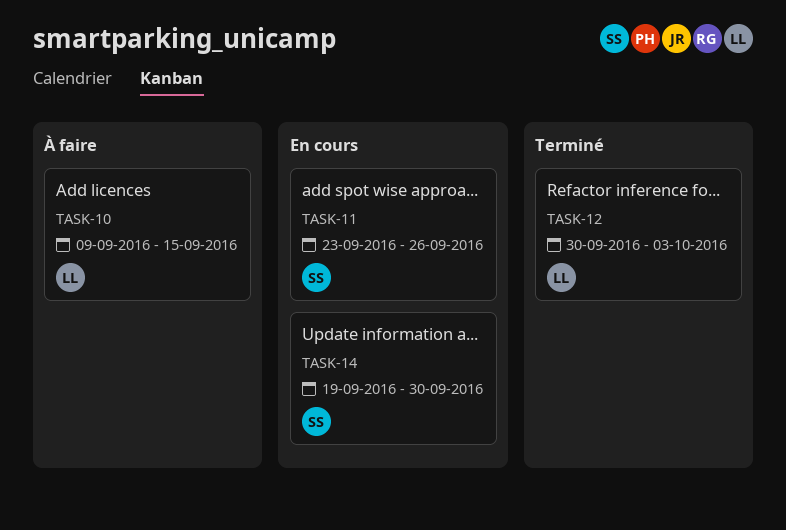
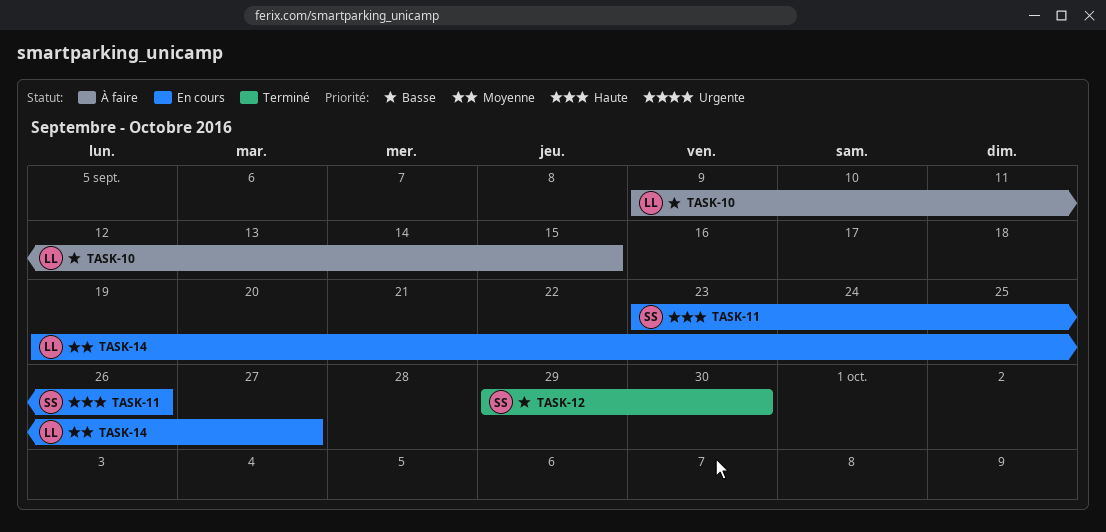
TASK-12, owner: LL -> SS
TASK-12, start: Sep 30 -> Sep 29
TASK-12, due: Oct 3 -> Sep 30
TASK-14, owner: SS -> LL
TASK-14, due: Sep 30 -> Sep 27

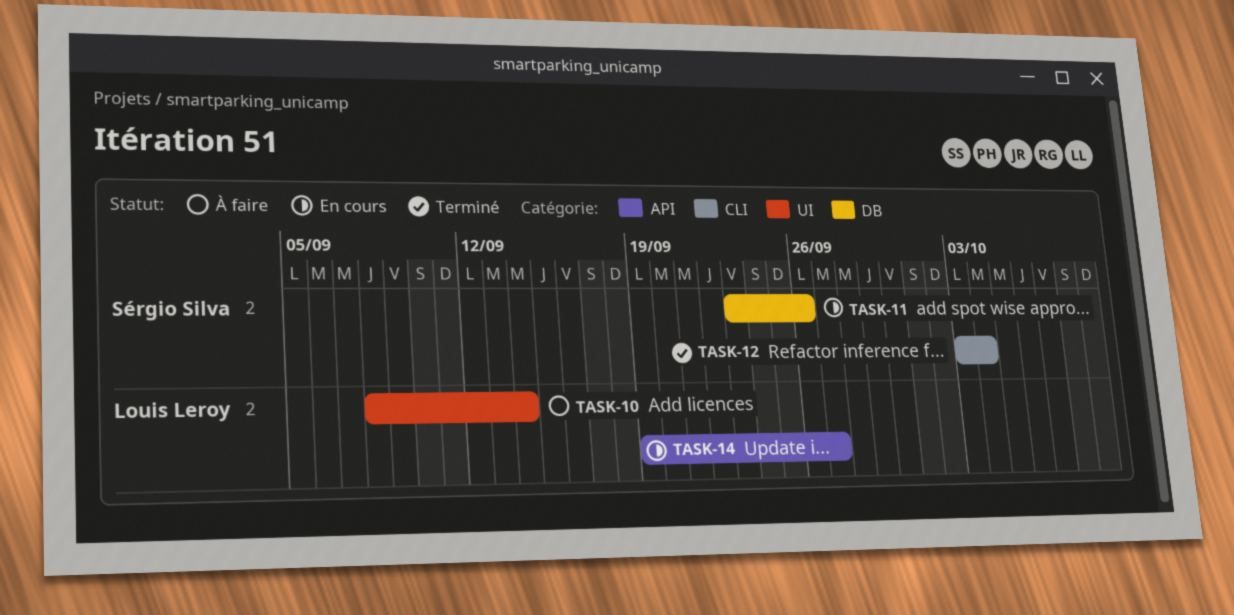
TASK-10, start: Sep 9 -> Sep 8
TASK-10, due: Sep 15 -> Sep 14
TASK-12, start: Sep 29 -> Oct 3
TASK-12, due: Sep 30 -> Oct 4

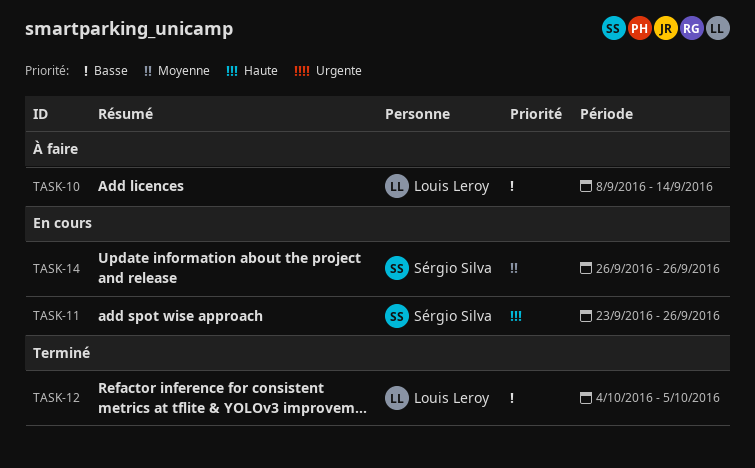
TASK-12, owner: Sérgio Silva -> Louis Leroy
TASK-12, start: Oct 3 -> Oct 4
TASK-12, due: Oct 4 -> Oct 5
TASK-14, owner: Louis Leroy -> Sérgio Silva
TASK-14, start: Sep 19 -> Sep 26
TASK-14, due: Sep 27 -> Sep 26

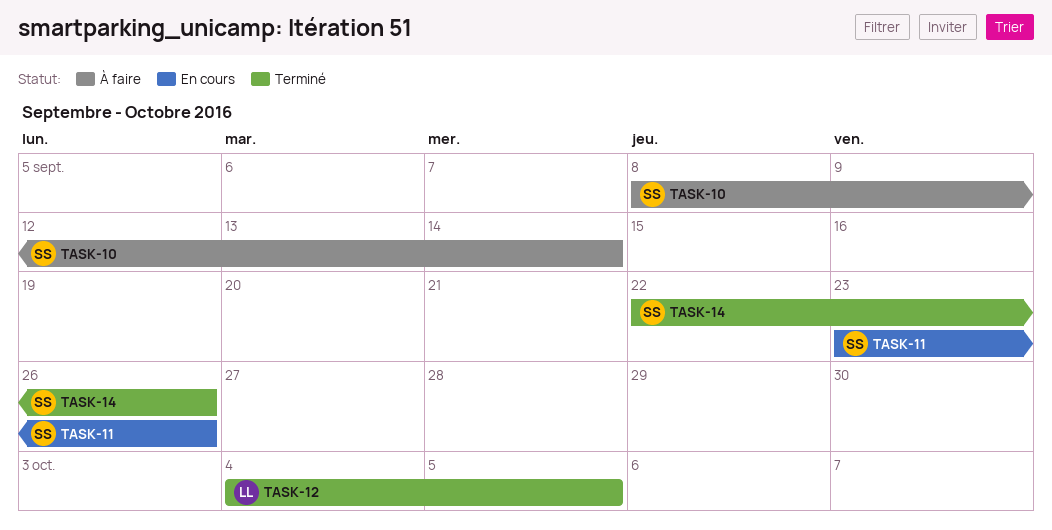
TASK-10, owner: Louis Leroy -> Sérgio Silva
TASK-14, status: En cours -> Terminé
TASK-14, start: Sep 26 -> Sep 22

